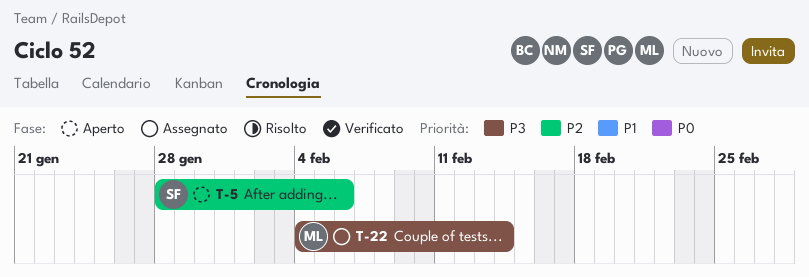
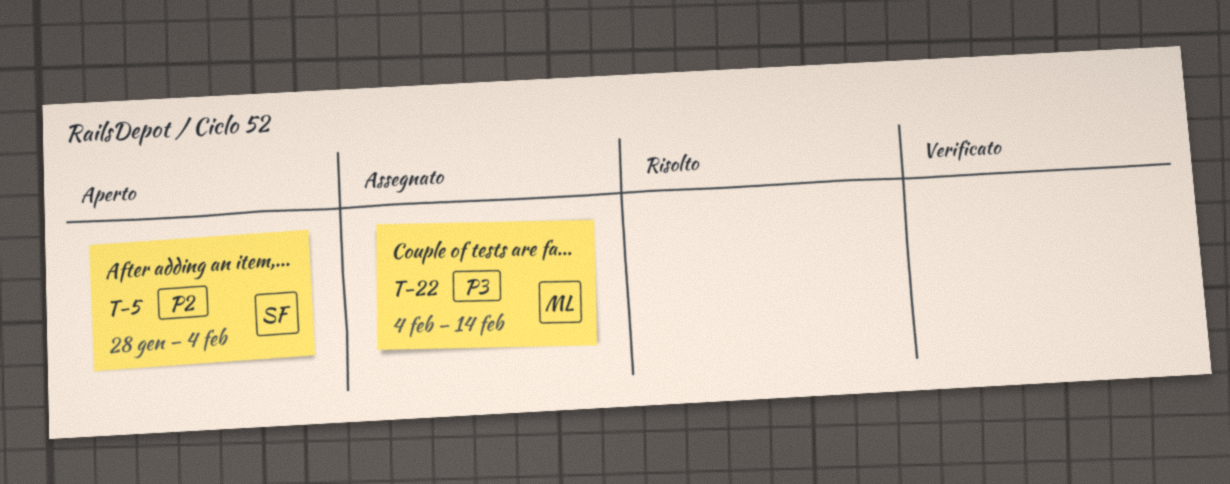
T-5, due: Feb 6 -> Feb 4

